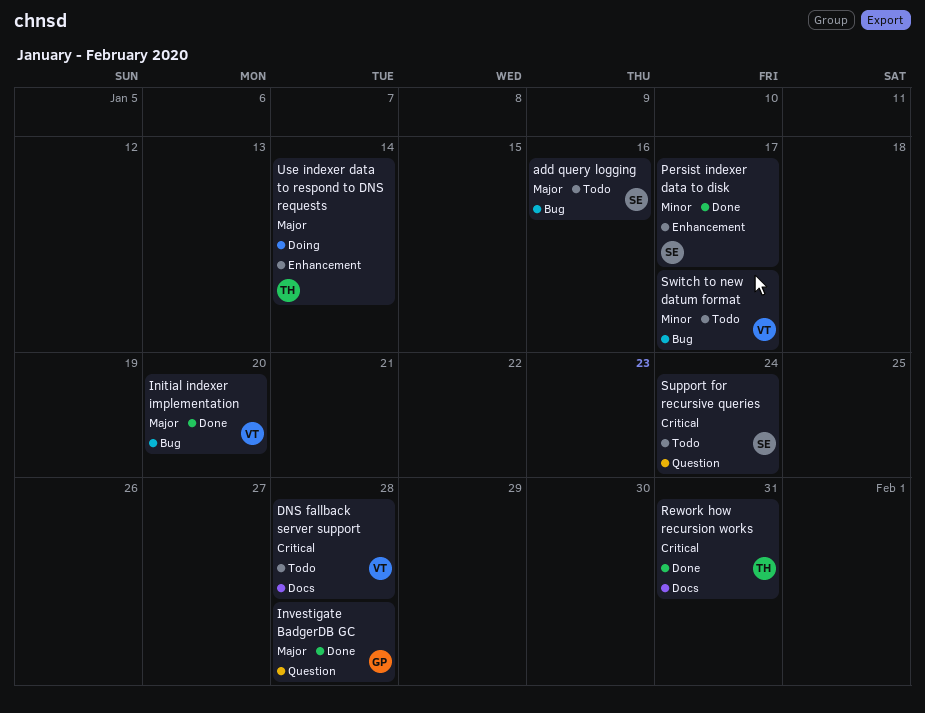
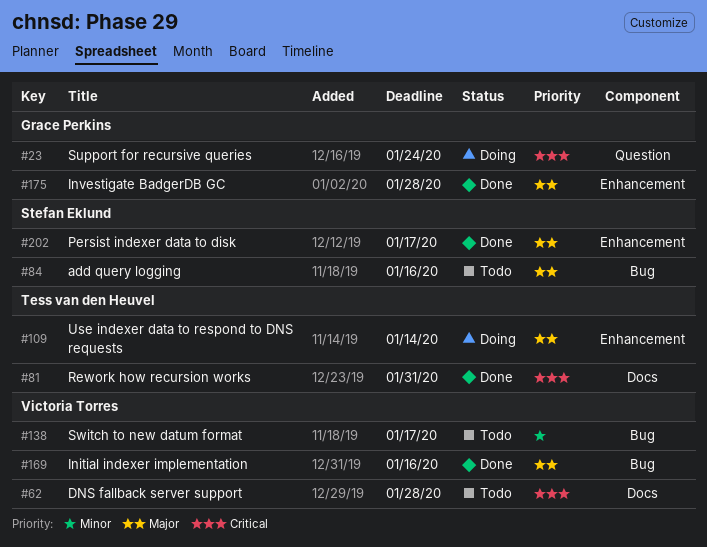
Initial indexer implementation, due: Jan 20 -> Jan 16
Investigate BadgerDB GC, label: Question -> Enhancement
Persist indexer data to disk, priority: Minor -> Major
Support for recursive queries, status: Todo -> Doing
Support for recursive queries, owner: Stefan Eklund -> Grace Perkins

